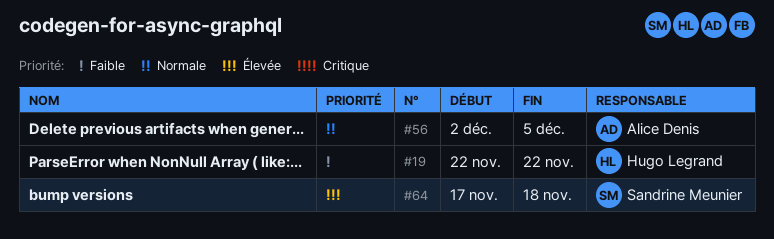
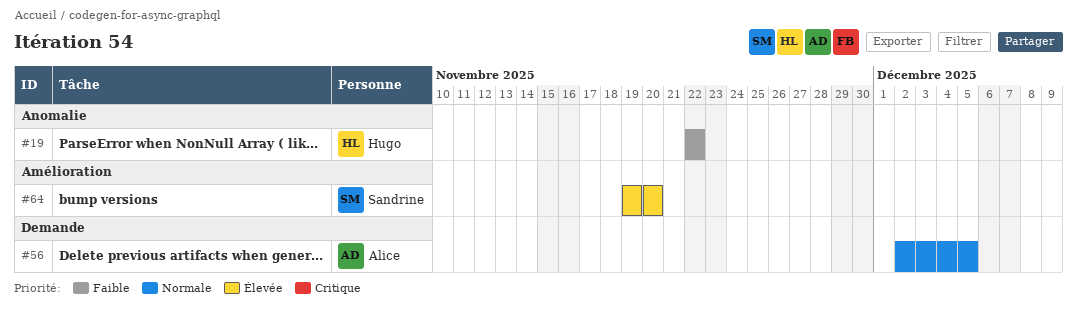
#64, start: Nov 17 -> Nov 19
#64, due: Nov 18 -> Nov 20

